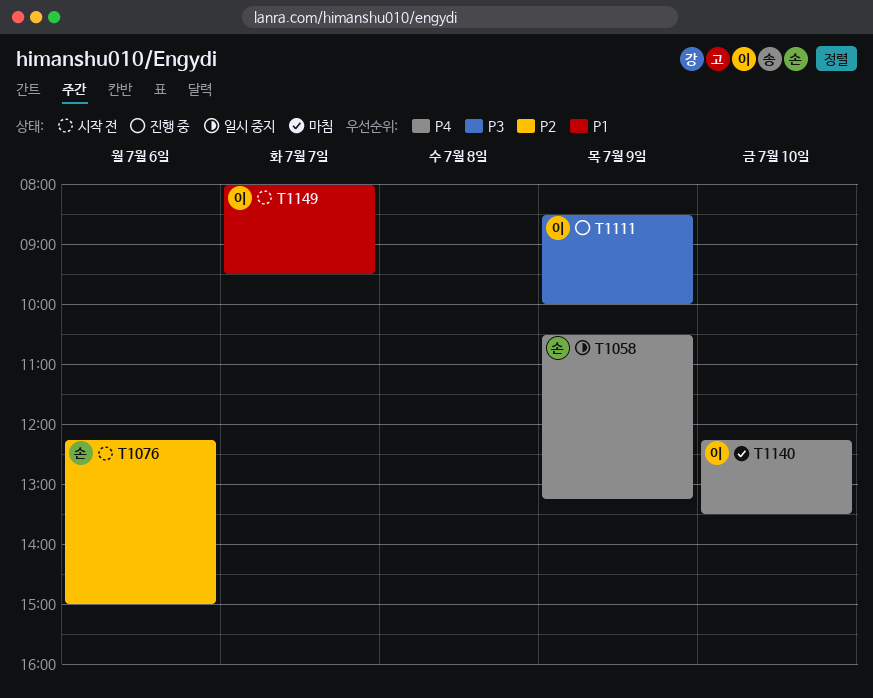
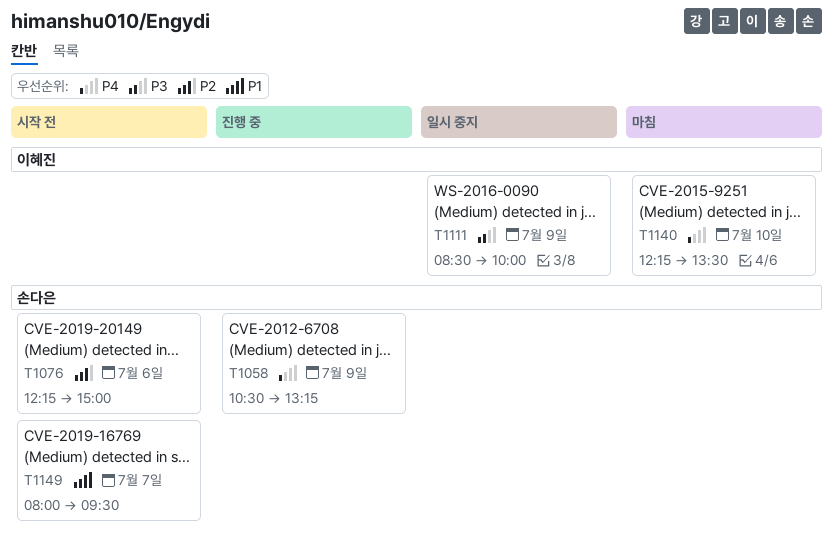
T1058, status: 일시 중지 -> 진행 중
T1111, status: 진행 중 -> 일시 중지
T1149, owner: 이혜진 -> 손다은

